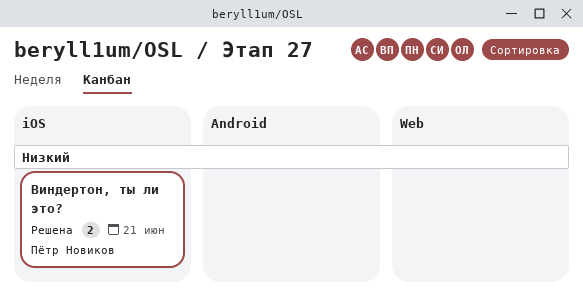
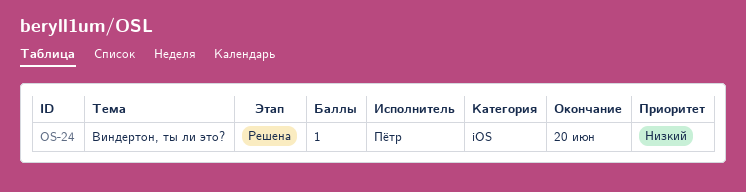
Виндертон, ты ли это?, estimate: 2 -> 1
Виндертон, ты ли это?, due: Jun 21 -> Jun 20

